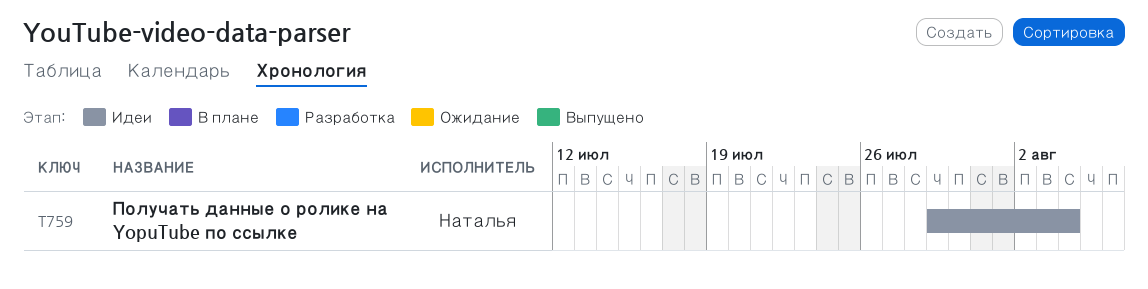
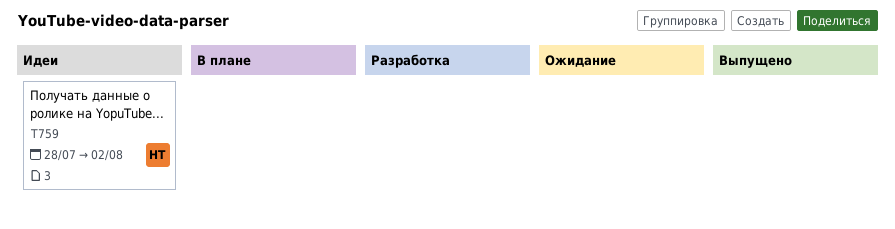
T759, start: Jul 29 -> Jul 28
T759, due: Aug 4 -> Aug 2

